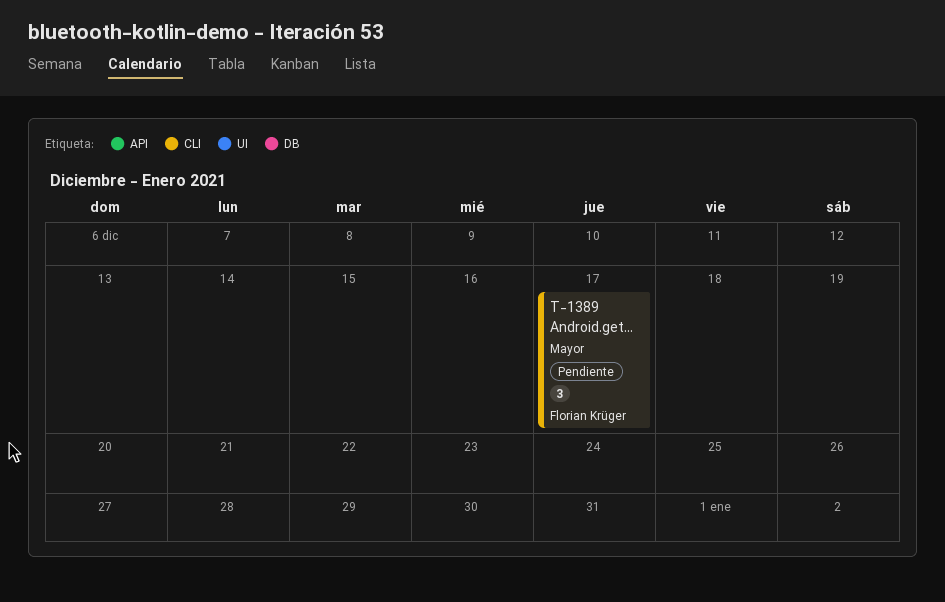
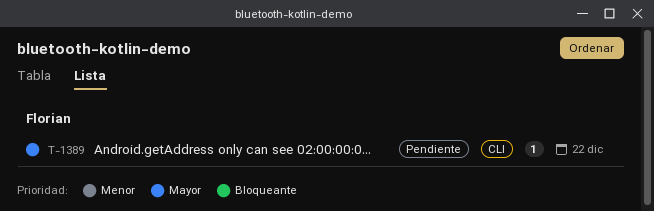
T-1389, estimate: 3 -> 1
T-1389, due: Dec 17 -> Dec 22

